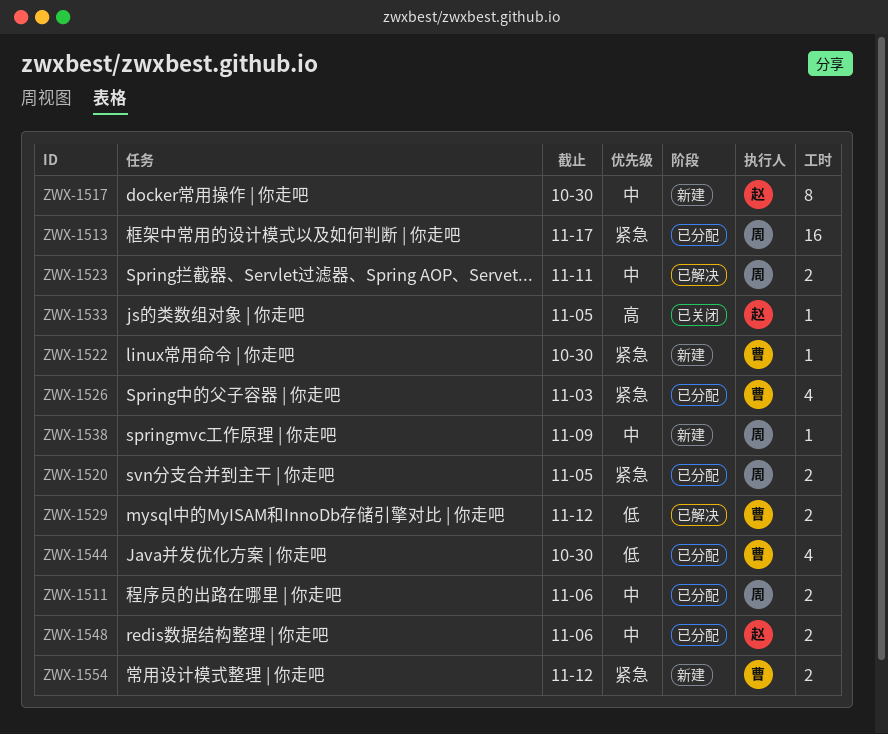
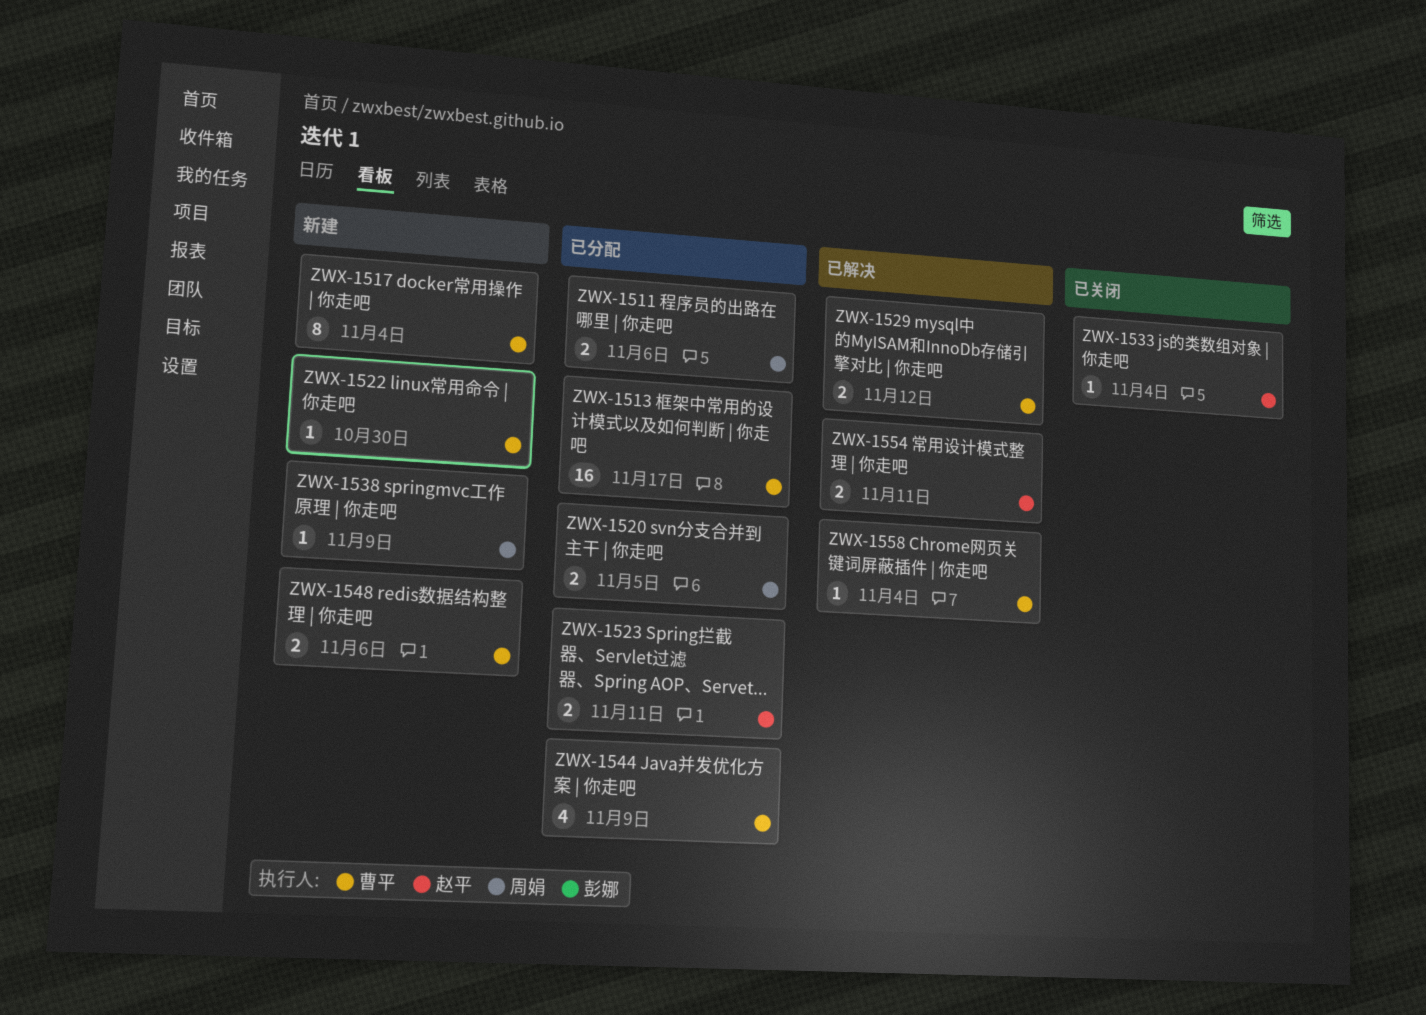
ZWX-1513, owner: 周娟 -> 曹平
ZWX-1517, owner: 赵平 -> 曹平
ZWX-1517, due: Oct 30 -> Nov 4
ZWX-1523, status: 已解决 -> 已分配
ZWX-1523, owner: 周娟 -> 赵平
ZWX-1526: present -> none
ZWX-1533, due: Nov 5 -> Nov 4
ZWX-1544, due: Oct 30 -> Nov 9
ZWX-1548, status: 已分配 -> 新建
ZWX-1548, owner: 赵平 -> 曹平
ZWX-1554, status: 新建 -> 已解决
ZWX-1554, owner: 曹平 -> 赵平
ZWX-1554, due: Nov 12 -> Nov 11
ZWX-1558: none -> present

